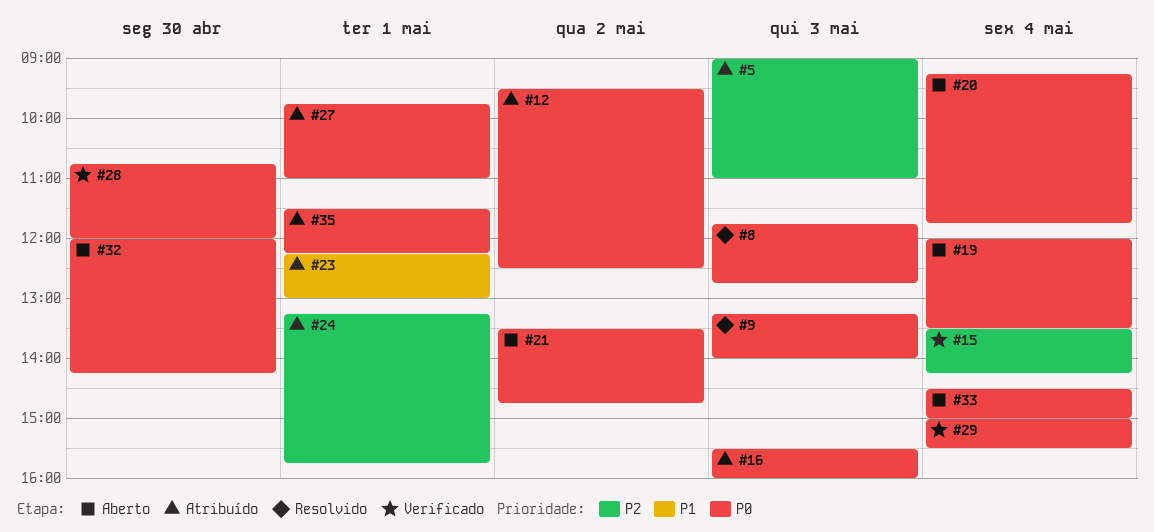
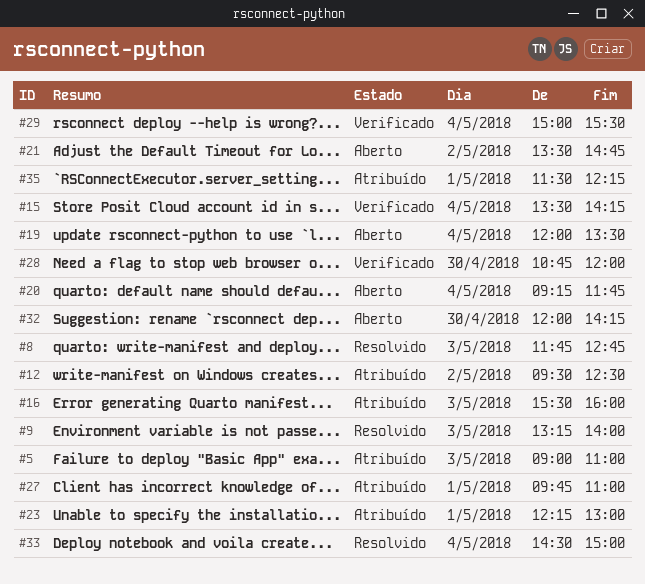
#24: present -> none
#33, status: Aberto -> Resolvido

